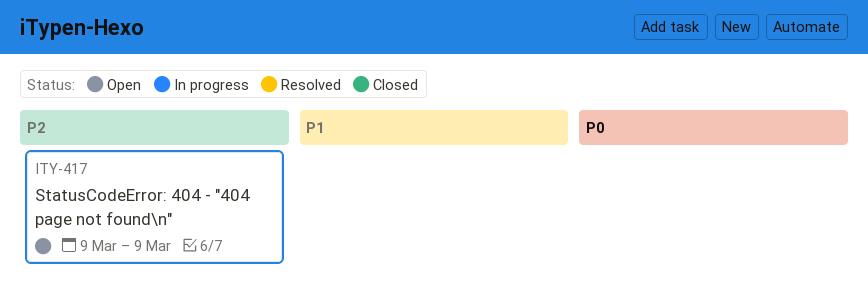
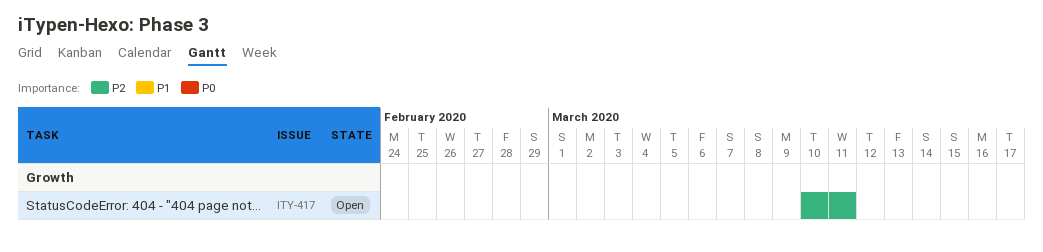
ITY-417, start: Mar 9 -> Mar 10
ITY-417, due: Mar 9 -> Mar 11

